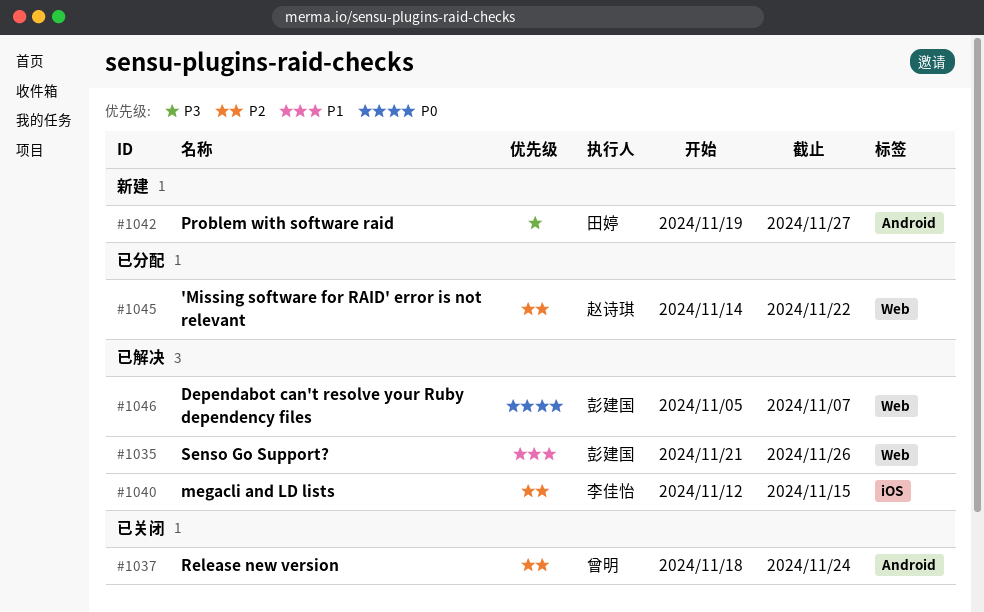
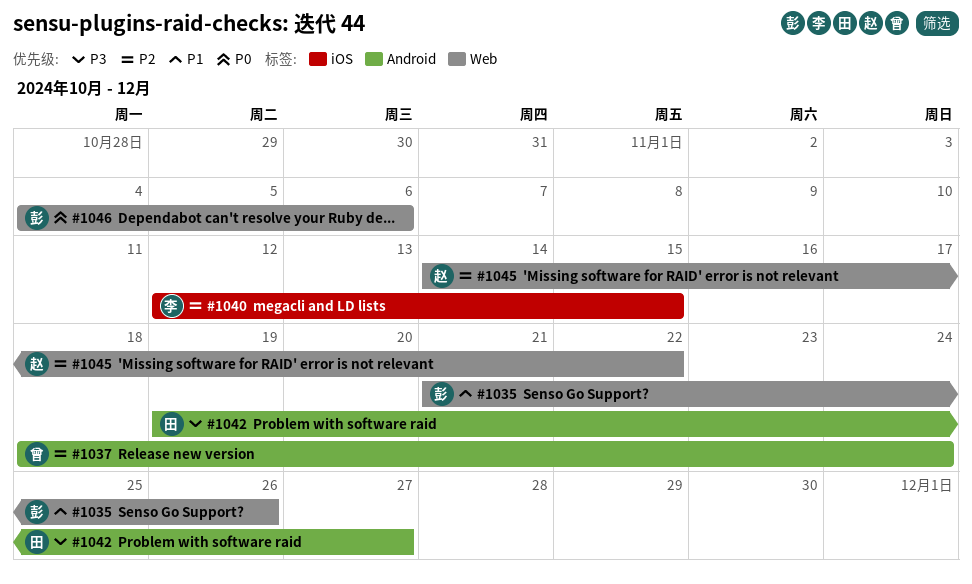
#1046, start: Nov 5 -> Nov 4
#1046, due: Nov 7 -> Nov 6

